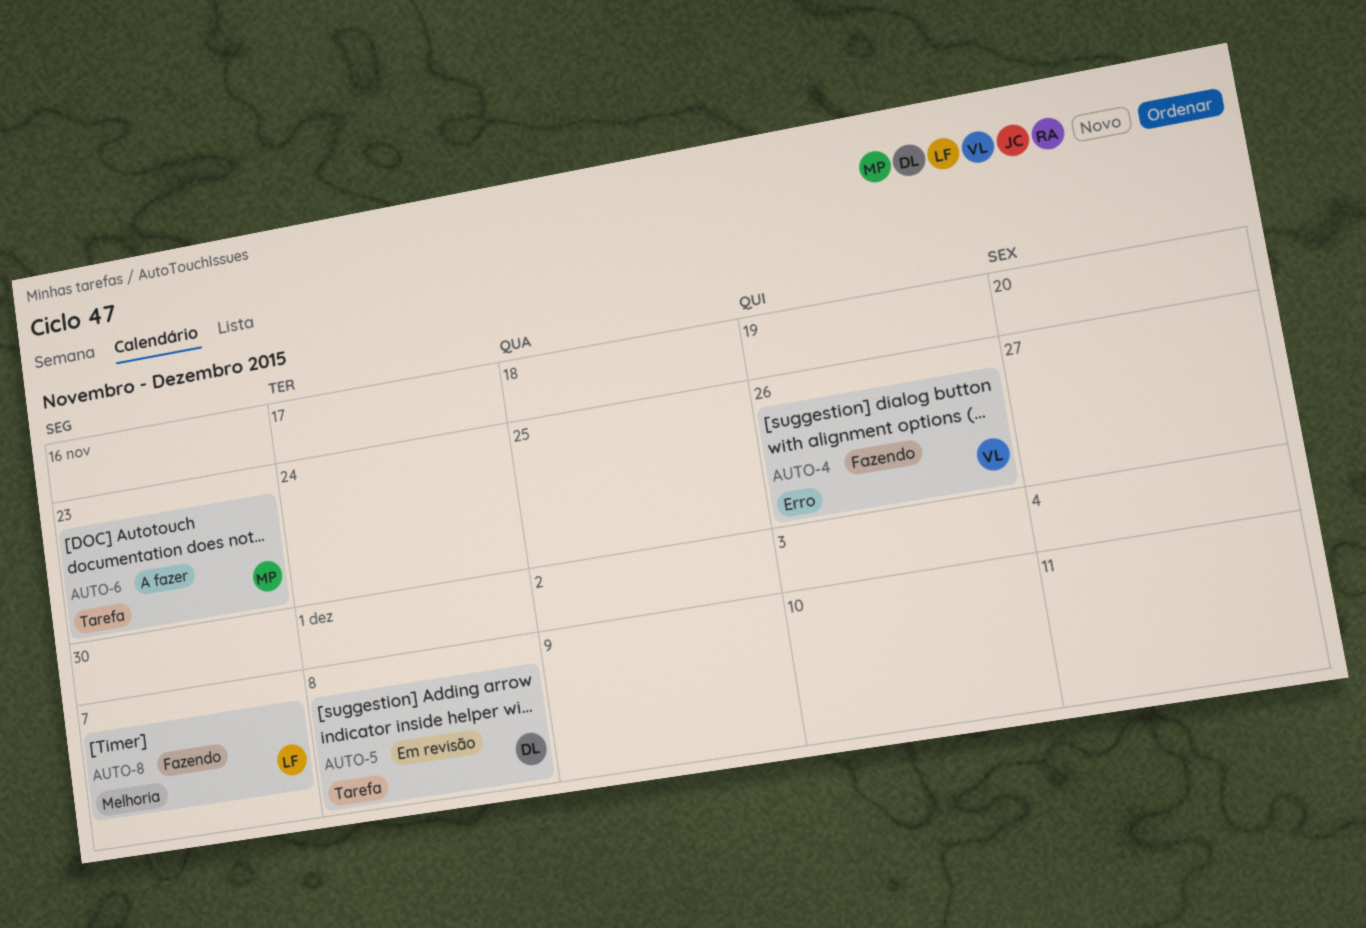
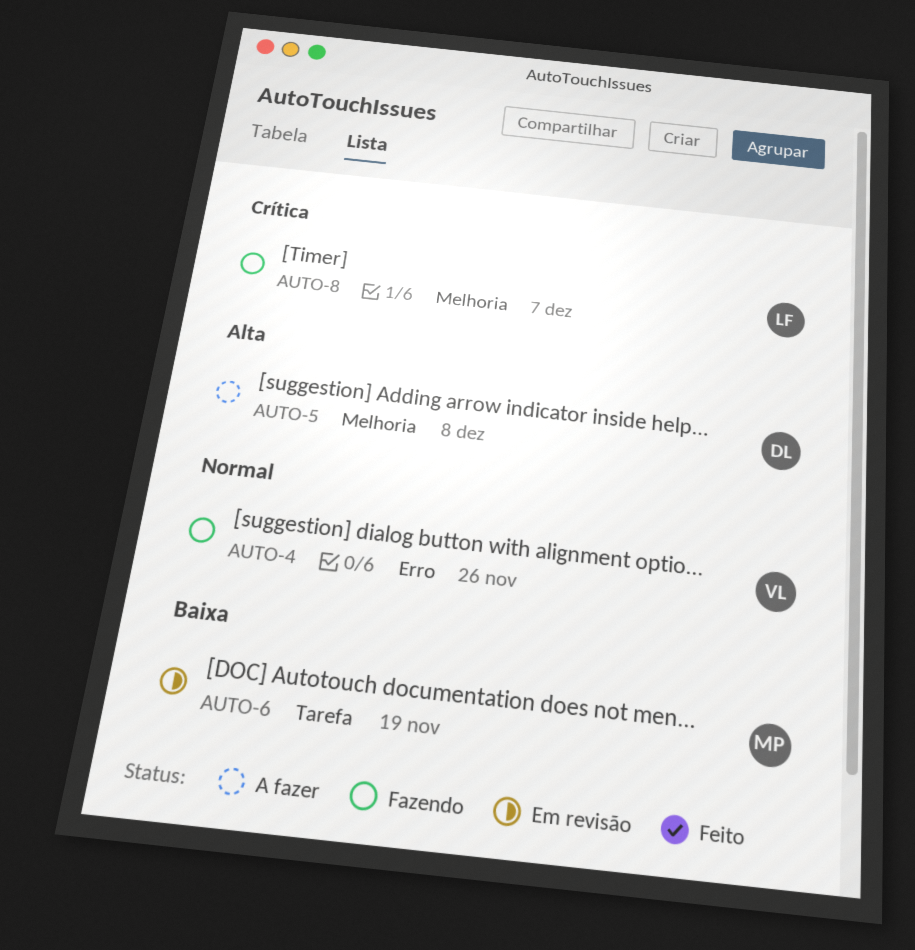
AUTO-5, status: Em revisão -> A fazer
AUTO-5, label: Tarefa -> Melhoria
AUTO-6, status: A fazer -> Em revisão
AUTO-6, due: Nov 23 -> Nov 19

